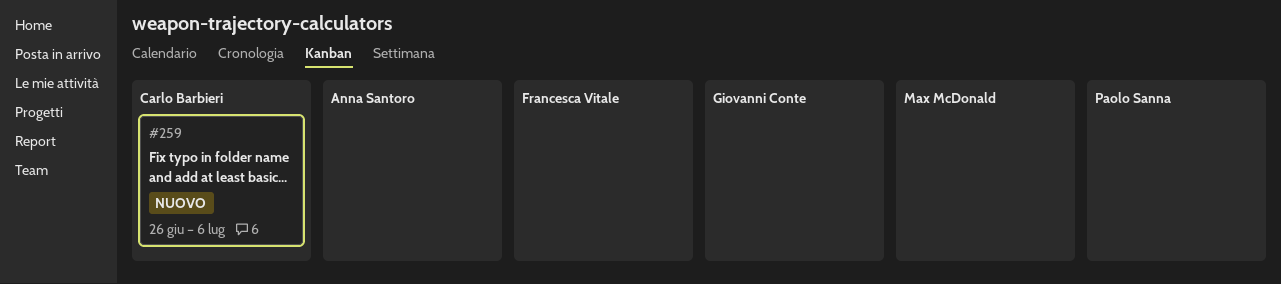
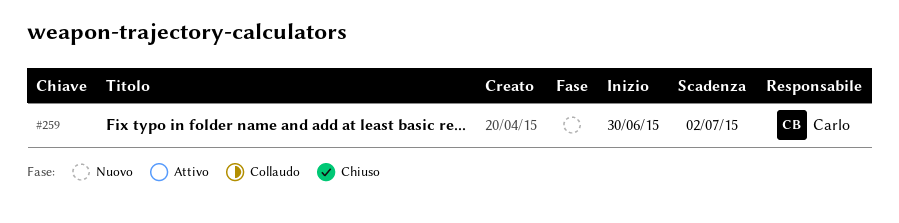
#259, start: Jun 26 -> Jun 30
#259, due: Jul 6 -> Jul 2

